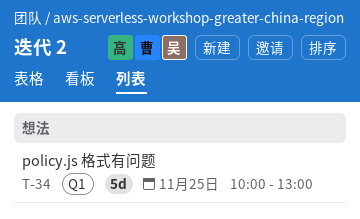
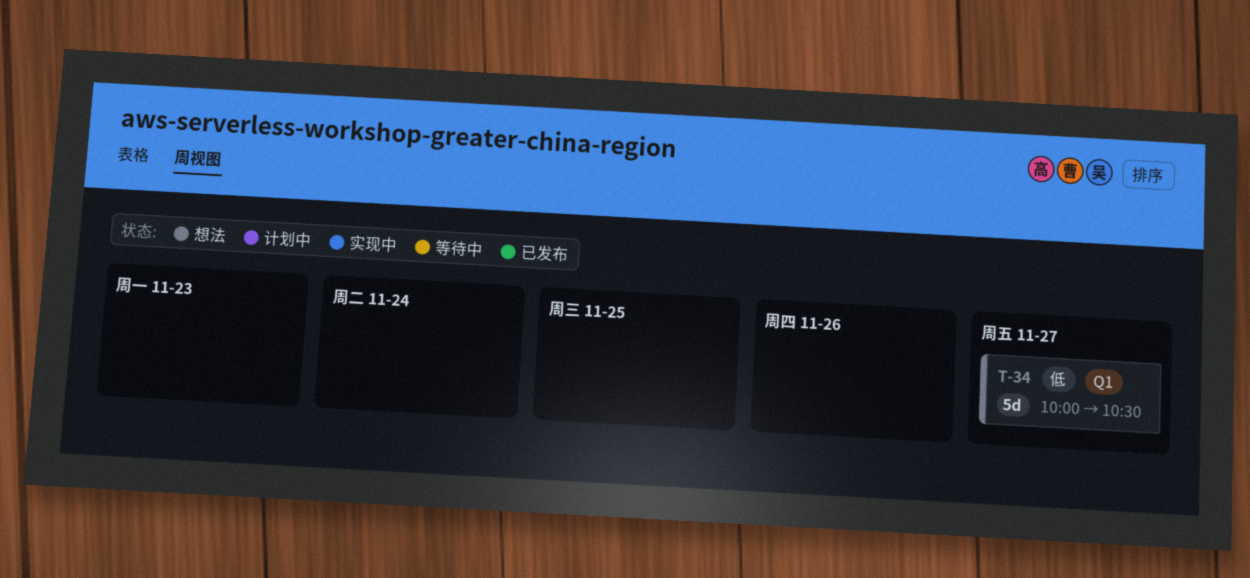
T-34, day: Nov 25 -> Nov 27
T-34, ends: 13:00 -> 10:30

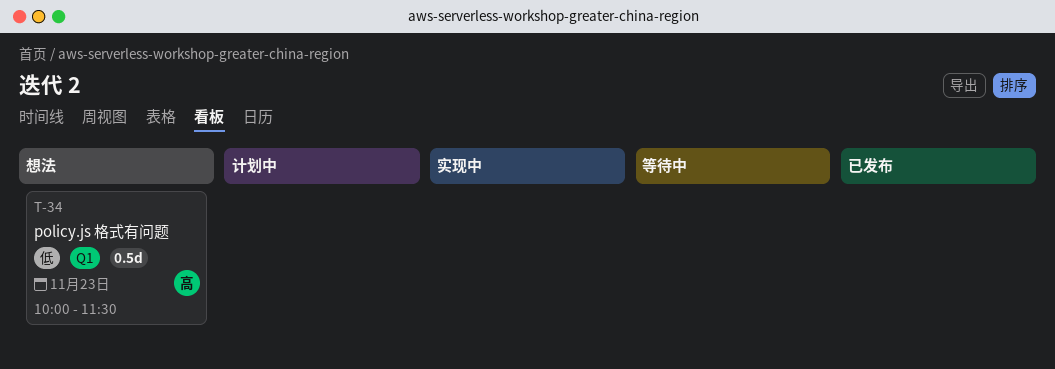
T-34, estimate: 5d -> 0.5d
T-34, day: Nov 27 -> Nov 23
T-34, ends: 10:30 -> 11:30

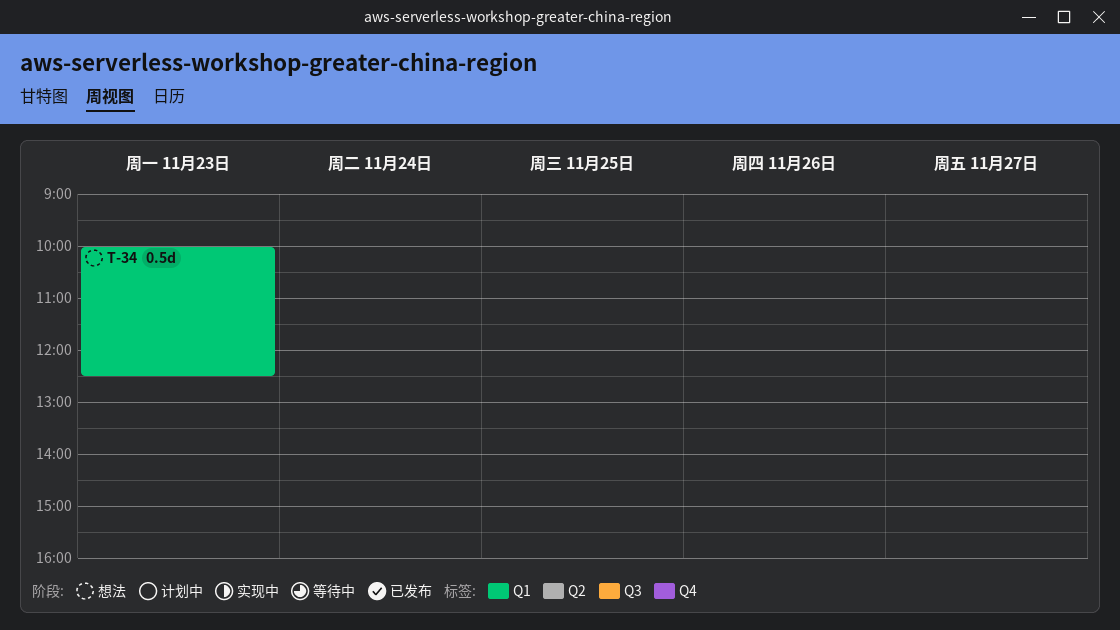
T-34, ends: 11:30 -> 12:30

